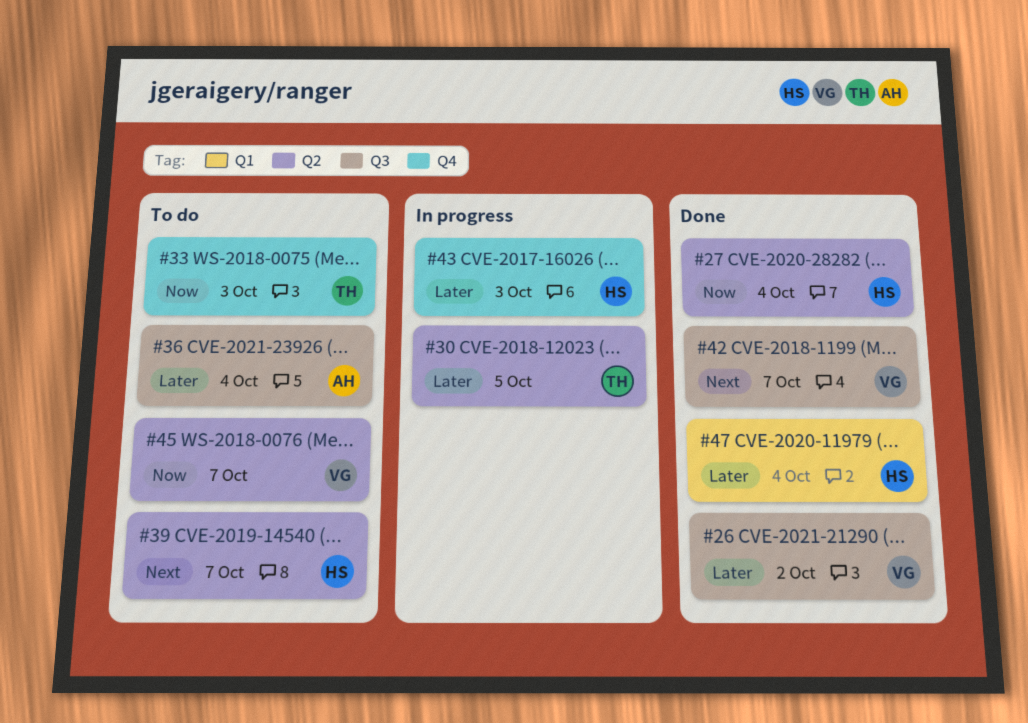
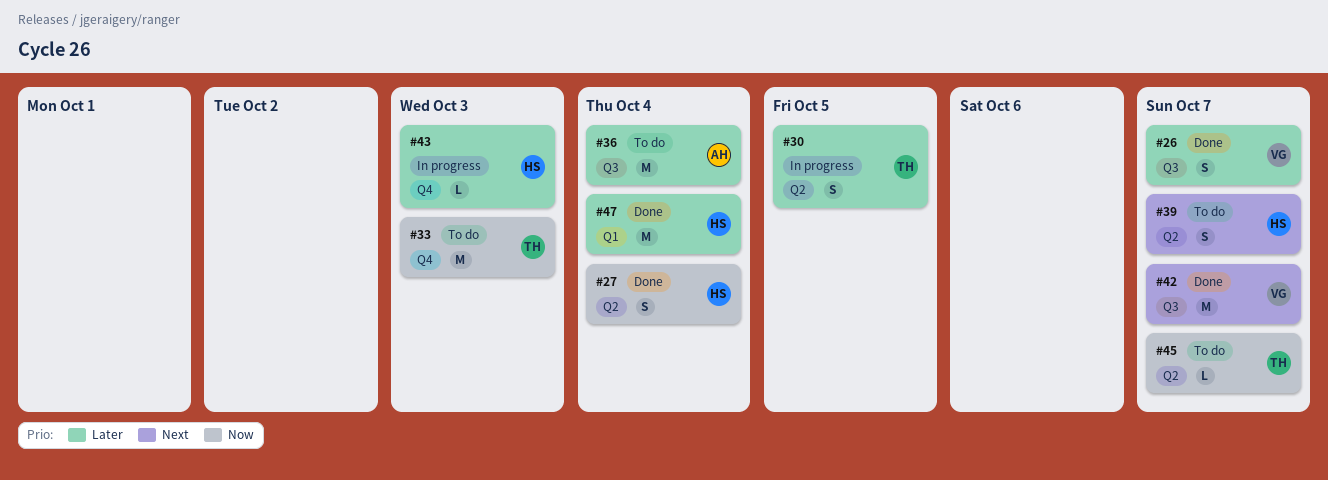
#26, due: Oct 2 -> Oct 7
#45, owner: VG -> TH

